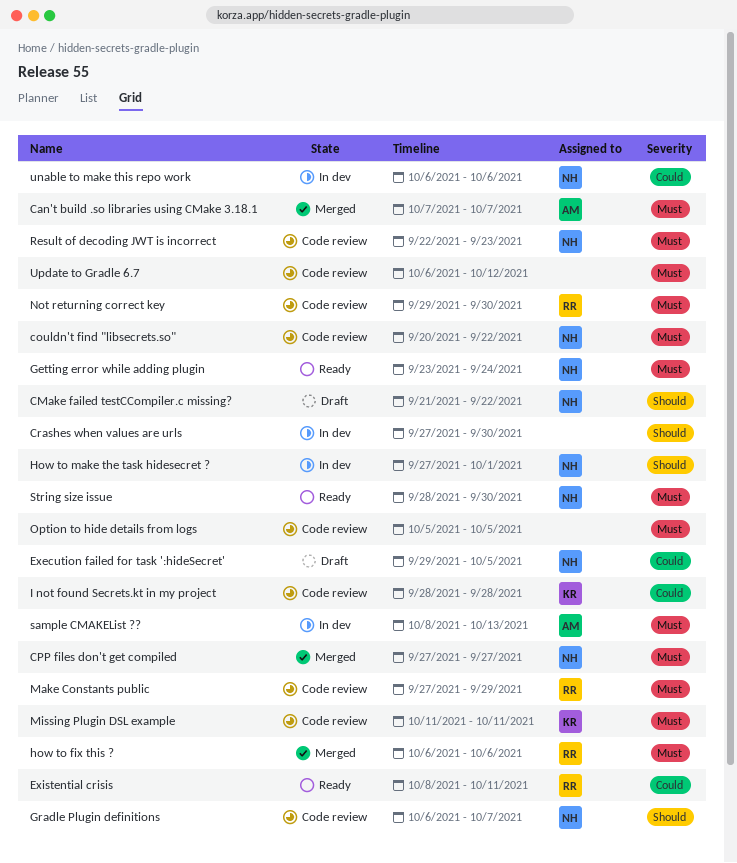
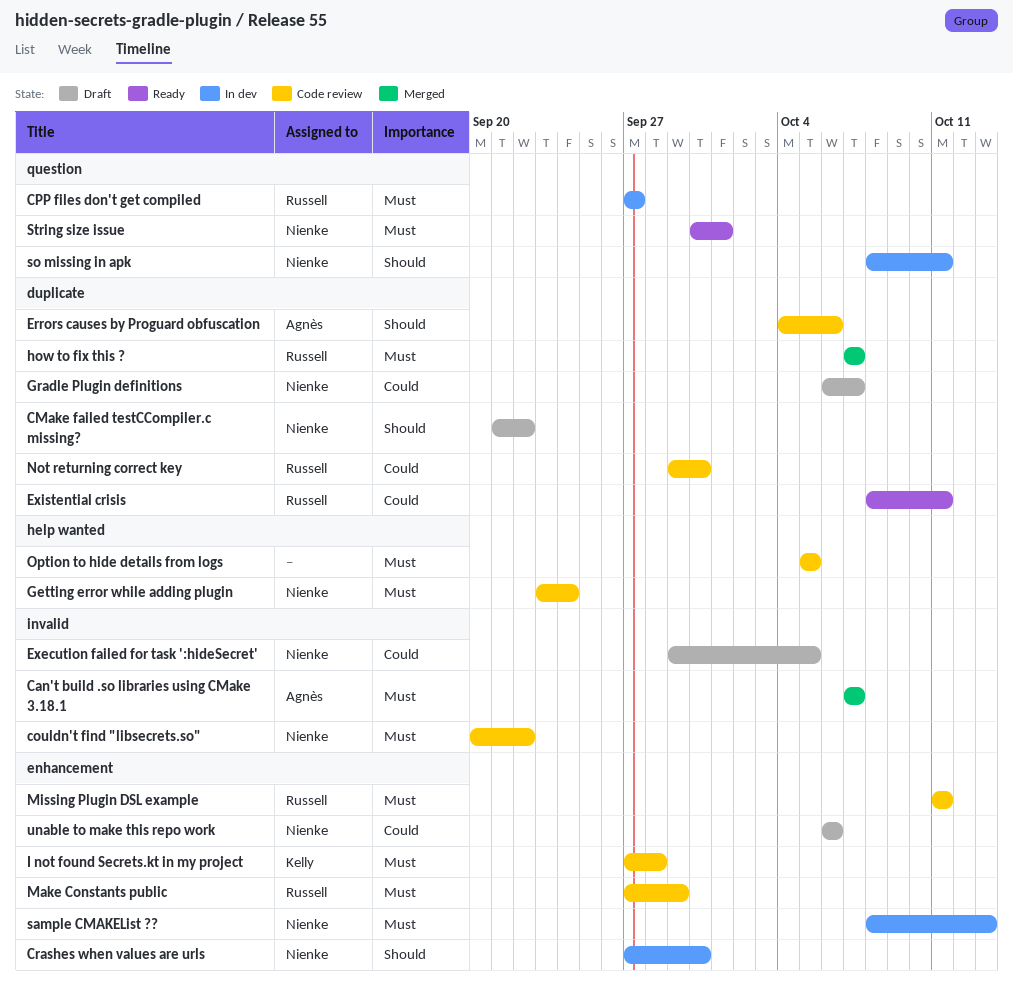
CPP files don't get compiled, status: Merged -> In dev
CPP files don't get compiled, owner: Nienke -> Russell
Crashes when values are urls, owner: none -> Nienke
Errors causes by Proguard obfuscation: none -> present
Getting error while adding plugin, status: Ready -> Code review
Gradle Plugin definitions, status: Code review -> Draft
Gradle Plugin definitions, priority: Should -> Could
how to fix this ?, start: Oct 6 -> Oct 7
how to fix this ?, due: Oct 6 -> Oct 7
How to make the task hidesecret ?: present -> none
I not found Secrets.kt in my project, priority: Could -> Must
I not found Secrets.kt in my project, start: Sep 28 -> Sep 27
Missing Plugin DSL example, owner: Kelly -> Russell
Not returning correct key, priority: Must -> Could
Result of decoding JWT is incorrect: present -> none
sample CMAKEList ??, owner: Agnès -> Nienke
so missing in apk: none -> present
String size issue, start: Sep 28 -> Sep 30
String size issue, due: Sep 30 -> Oct 1
unable to make this repo work, status: In dev -> Draft
Update to Gradle 6.7: present -> none

